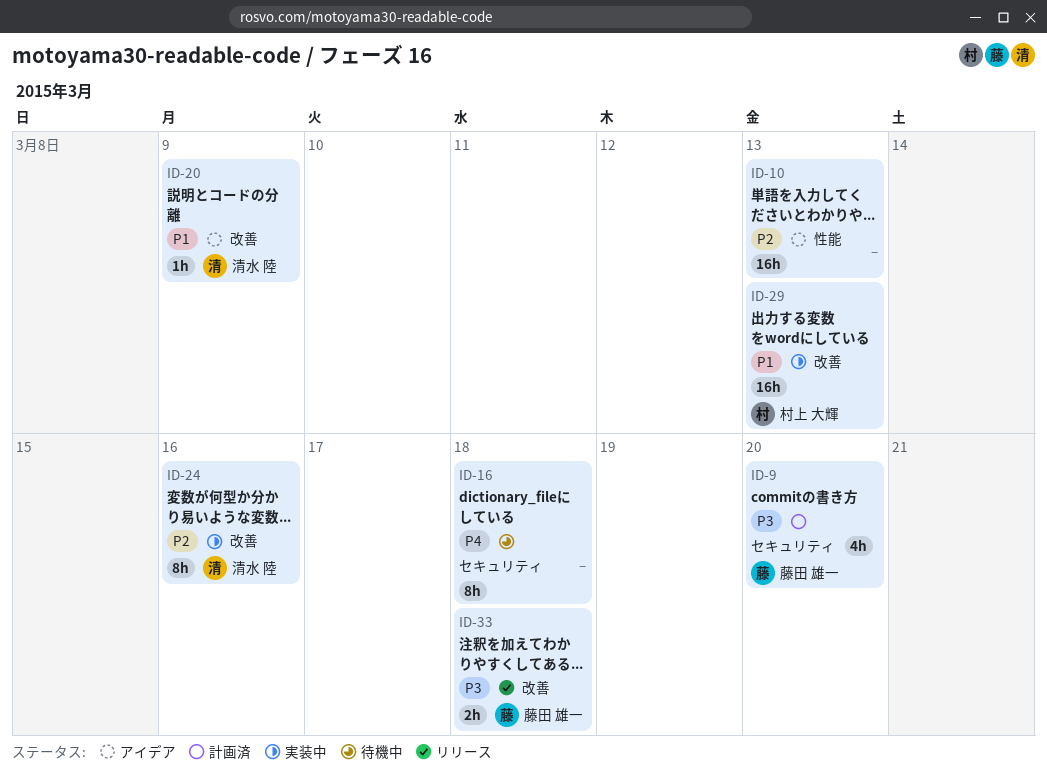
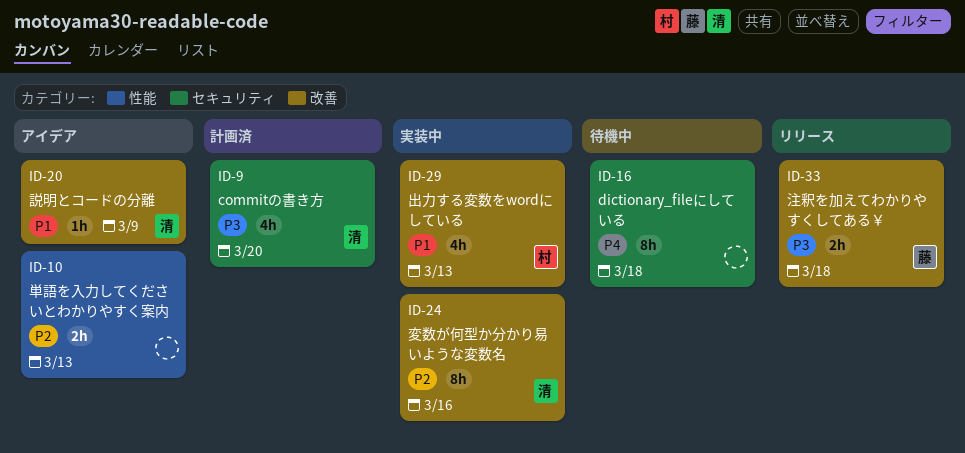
ID-9, owner: 藤田 雄一 -> 清水 陸
ID-10, estimate: 16h -> 2h
ID-29, estimate: 16h -> 4h

